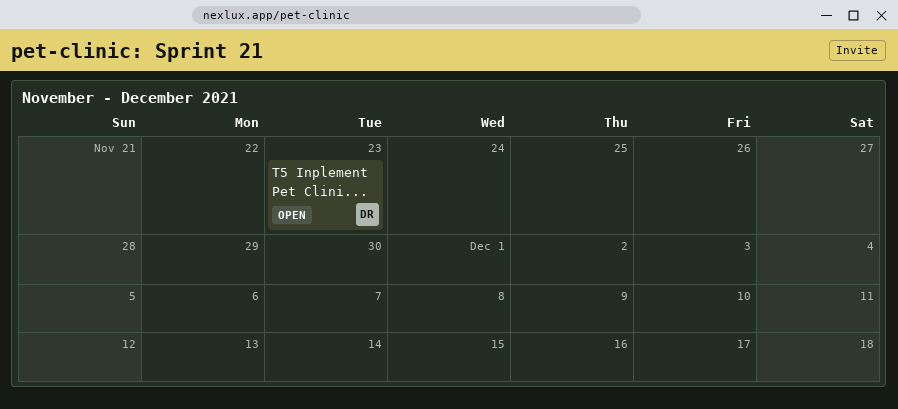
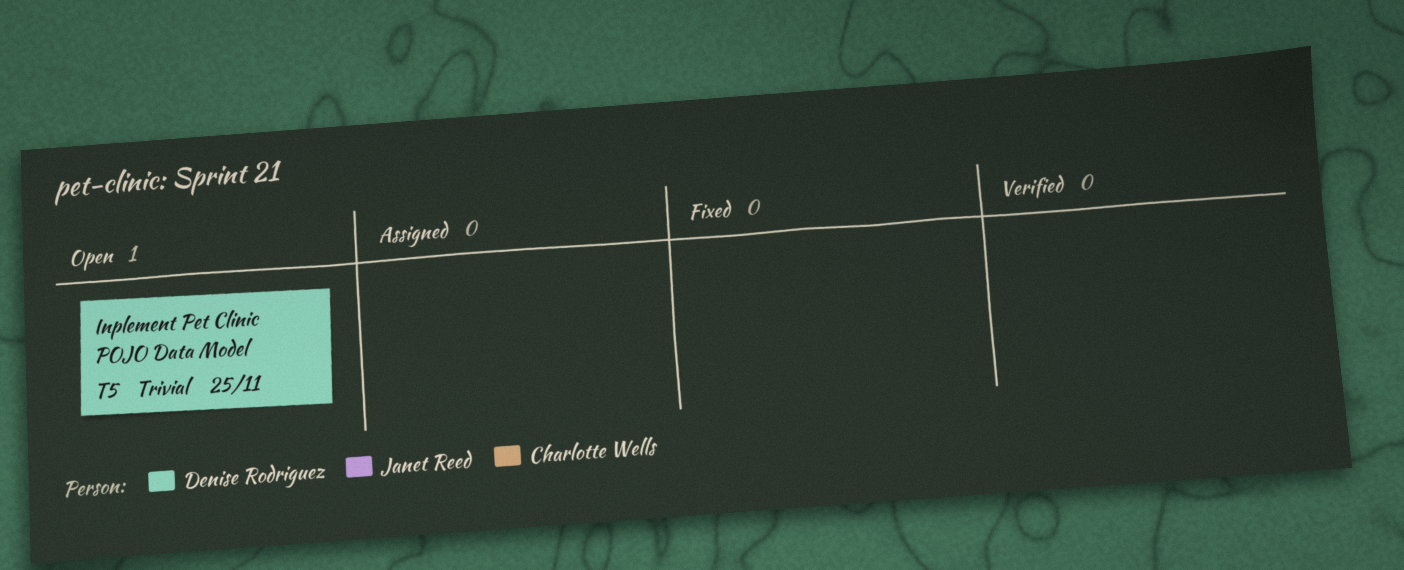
T5, due: Nov 23 -> Nov 25

